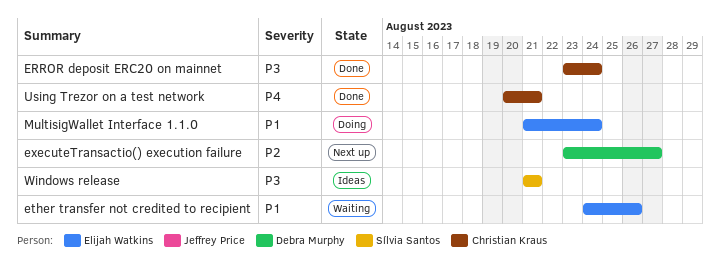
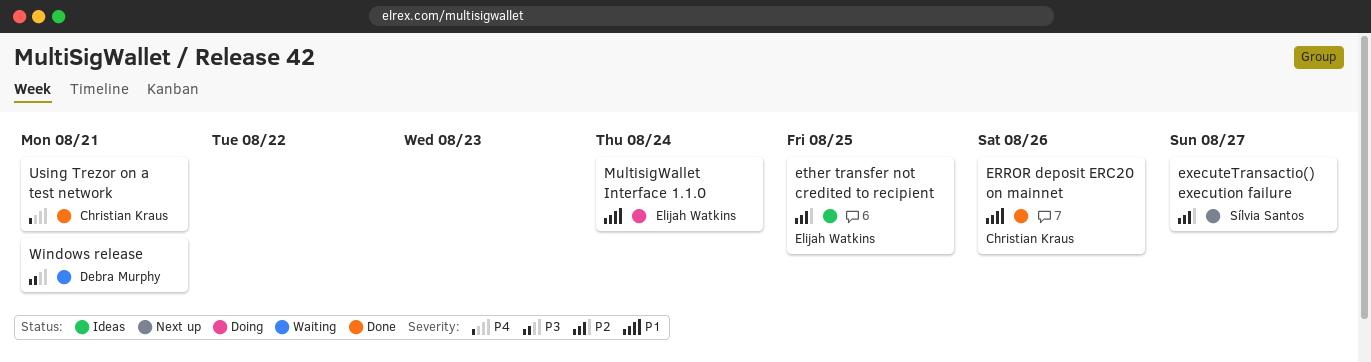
ERROR deposit ERC20 on mainnet, priority: P3 -> P1
ERROR deposit ERC20 on mainnet, due: Aug 24 -> Aug 26
ether transfer not credited to recipient, status: Waiting -> Ideas
ether transfer not credited to recipient, priority: P1 -> P2
ether transfer not credited to recipient, due: Aug 26 -> Aug 25
executeTransactio() execution failure, owner: Debra Murphy -> Sílvia Santos
Windows release, status: Ideas -> Waiting
Windows release, owner: Sílvia Santos -> Debra Murphy

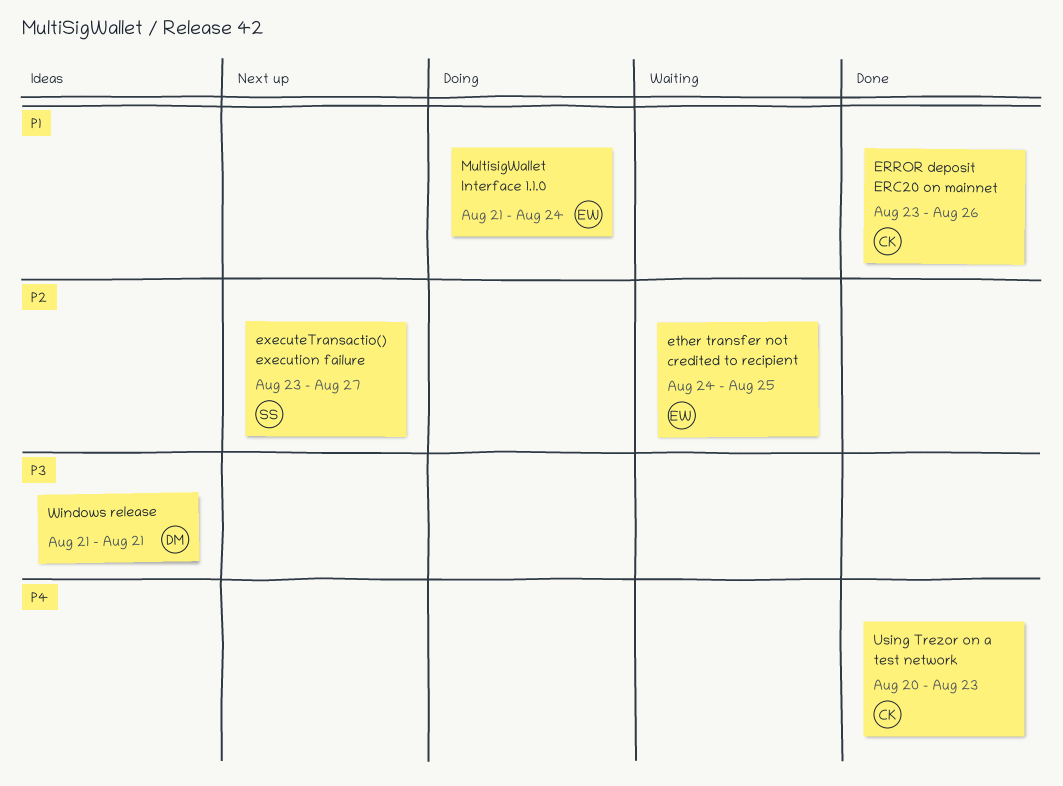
ether transfer not credited to recipient, status: Ideas -> Waiting
Using Trezor on a test network, due: Aug 21 -> Aug 23
Windows release, status: Waiting -> Ideas

